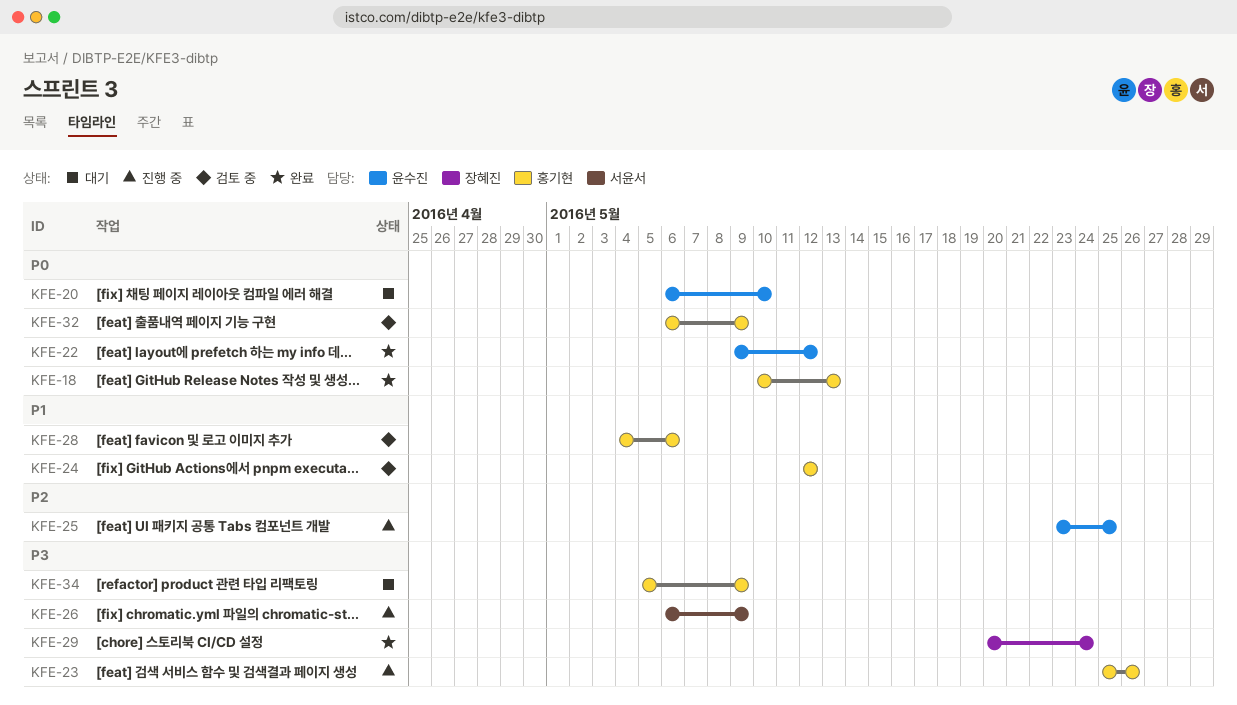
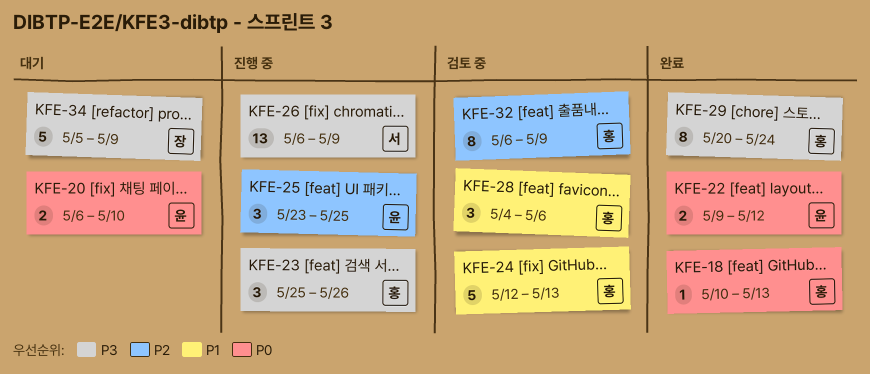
KFE-24, due: May 12 -> May 13
KFE-29, owner: 장혜진 -> 홍기현
KFE-32, priority: P0 -> P2
KFE-34, owner: 홍기현 -> 장혜진

